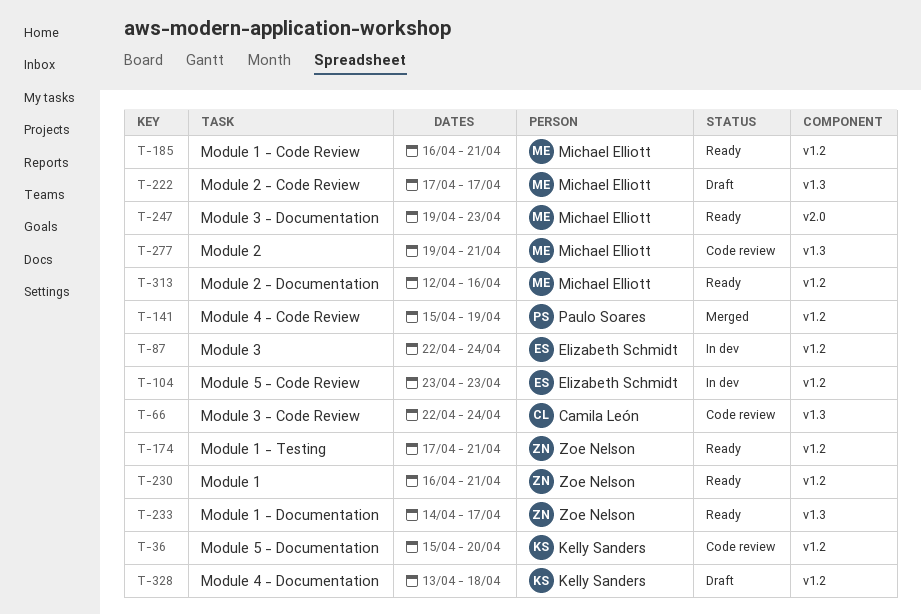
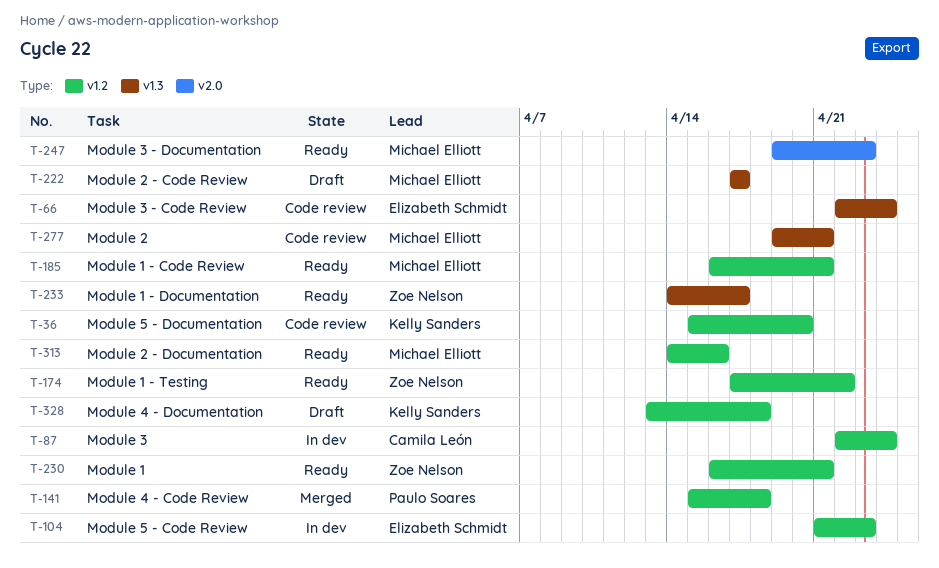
T-66, owner: Camila León -> Elizabeth Schmidt
T-87, owner: Elizabeth Schmidt -> Camila León
T-104, start: Apr 23 -> Apr 21
T-141, due: Apr 19 -> Apr 18
T-174, due: Apr 21 -> Apr 22
T-313, start: Apr 12 -> Apr 14

